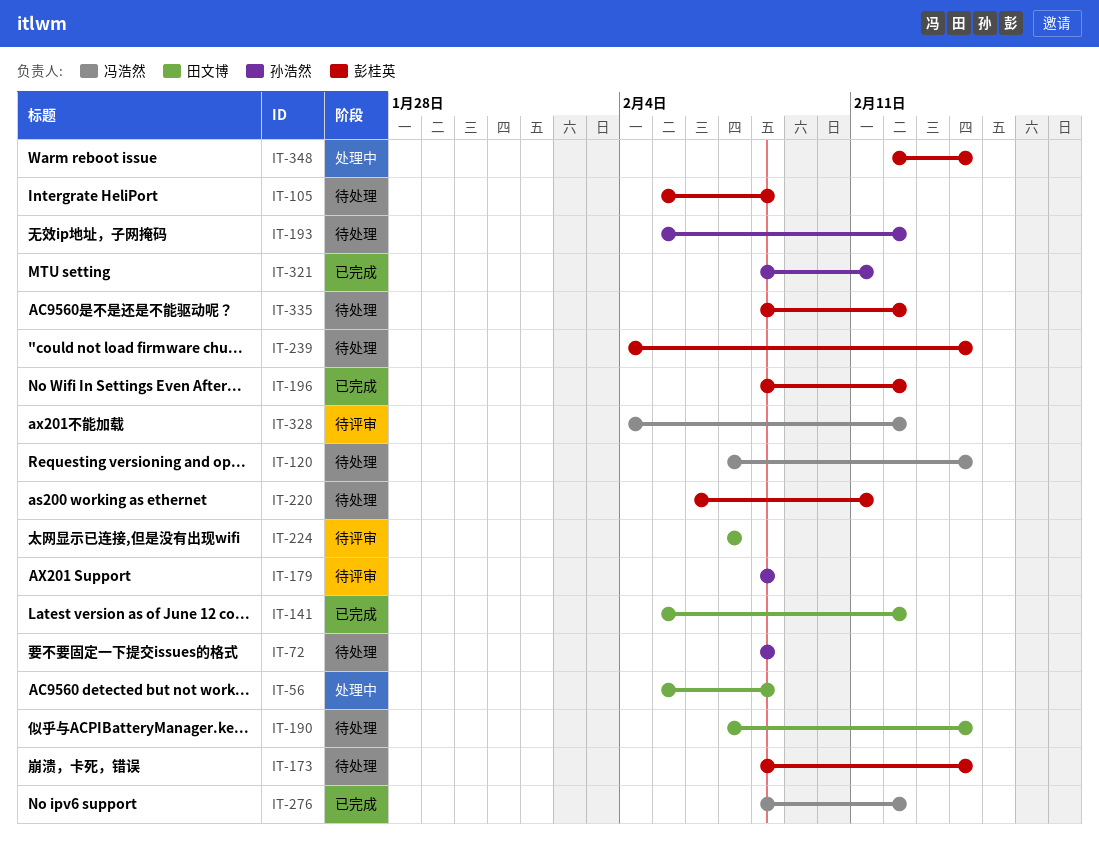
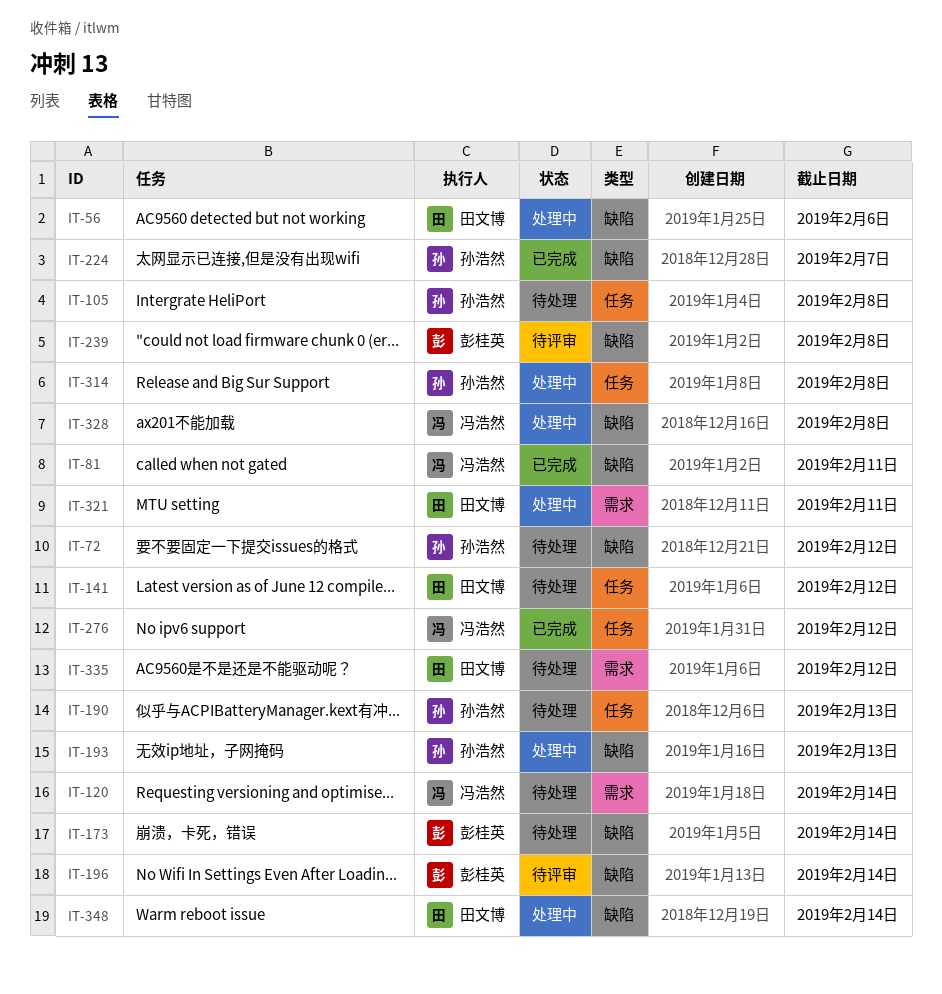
IT-56, due: Feb 8 -> Feb 6
IT-72, due: Feb 8 -> Feb 12
IT-81: none -> present
IT-105, owner: 彭桂英 -> 孙浩然
IT-141, status: 已完成 -> 待处理
IT-179: present -> none
IT-190, owner: 田文博 -> 孙浩然
IT-190, due: Feb 14 -> Feb 13
IT-193, status: 待处理 -> 处理中
IT-193, due: Feb 12 -> Feb 13
IT-196, status: 已完成 -> 待评审
IT-196, due: Feb 12 -> Feb 14
IT-220: present -> none
IT-224, status: 待评审 -> 已完成
IT-224, owner: 田文博 -> 孙浩然
IT-239, status: 待处理 -> 待评审
IT-239, due: Feb 14 -> Feb 8
IT-314: none -> present
IT-321, status: 已完成 -> 处理中
IT-321, owner: 孙浩然 -> 田文博
IT-328, status: 待评审 -> 处理中
IT-328, due: Feb 12 -> Feb 8
IT-335, owner: 彭桂英 -> 田文博
IT-348, owner: 彭桂英 -> 田文博

